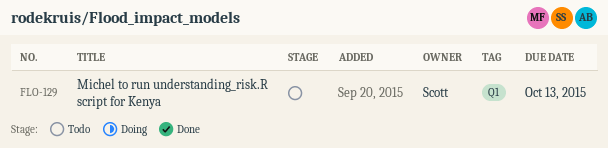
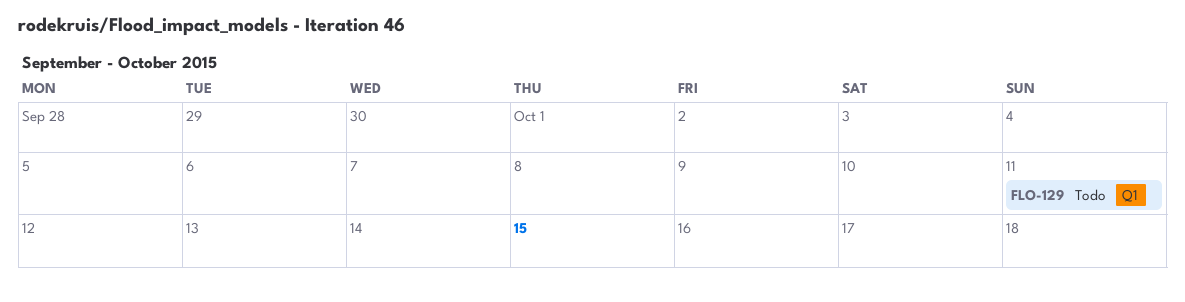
FLO-129, due: Oct 13 -> Oct 11

